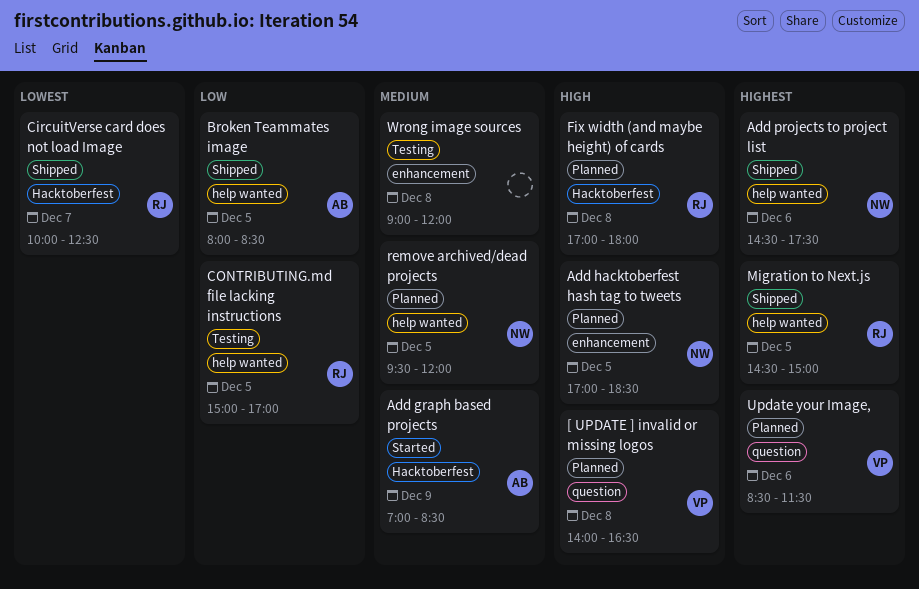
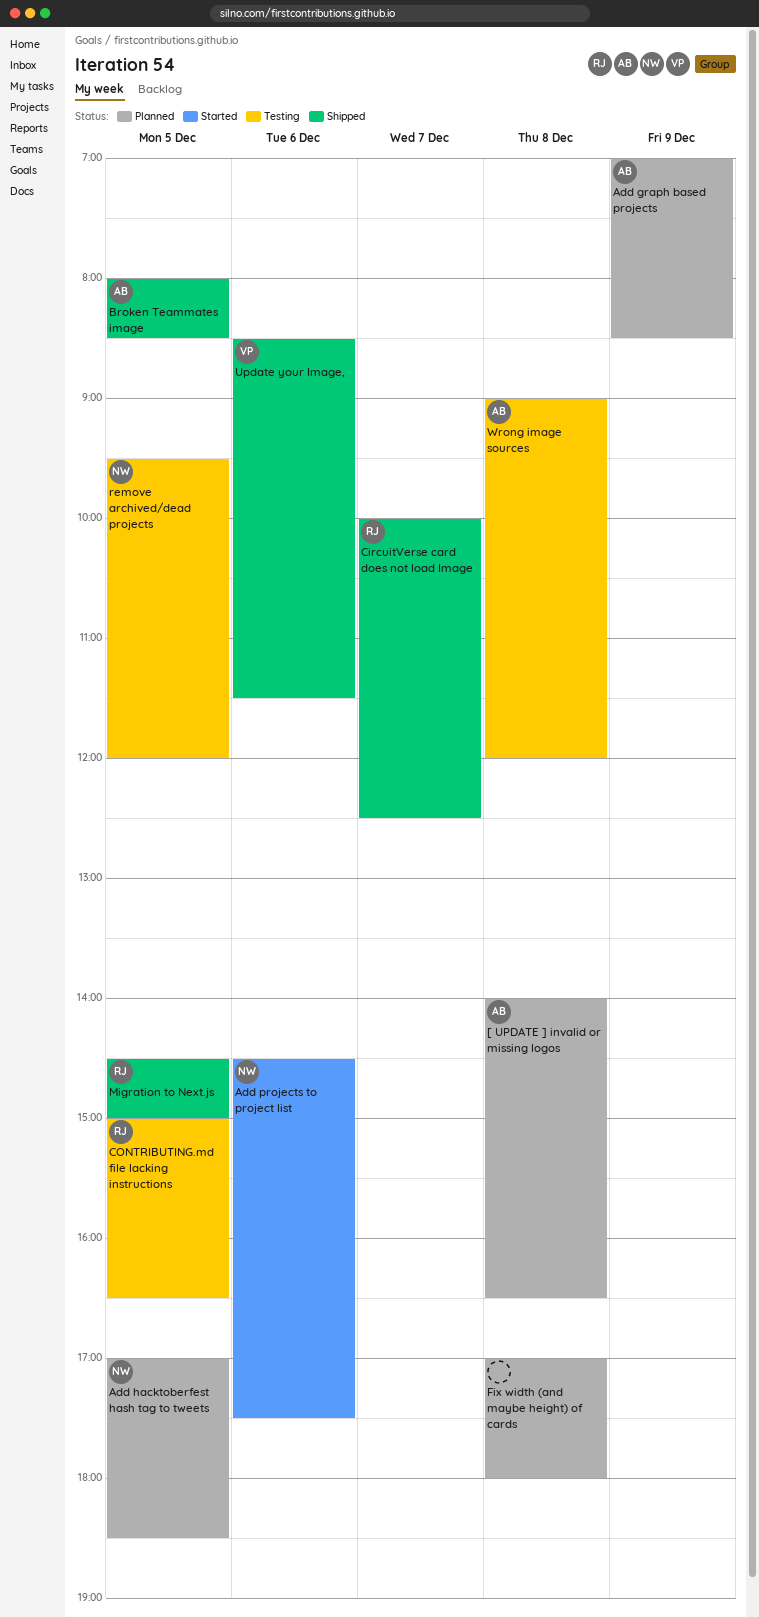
[ UPDATE ] invalid or missing logos, owner: VP -> AB
Add graph based projects, status: Started -> Planned
Add projects to project list, status: Shipped -> Started
CONTRIBUTING.md file lacking instructions, ends: 17:00 -> 16:30
Fix width (and maybe height) of cards, owner: RJ -> none
remove archived/dead projects, status: Planned -> Testing
Update your Image,, status: Planned -> Shipped
Wrong image sources, owner: none -> AB

